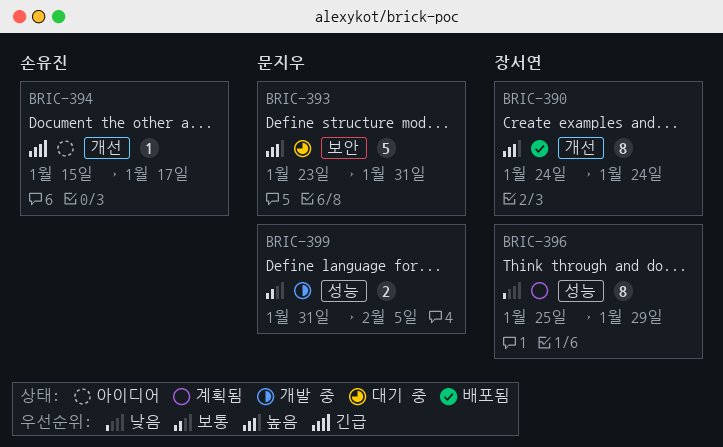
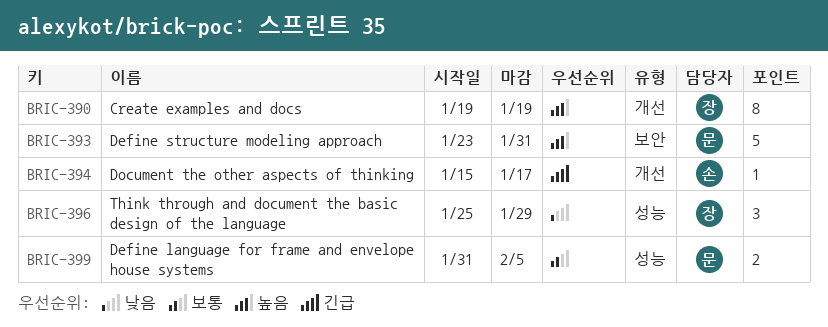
BRIC-390, start: Jan 24 -> Jan 19
BRIC-390, due: Jan 24 -> Jan 19
BRIC-396, estimate: 8 -> 3

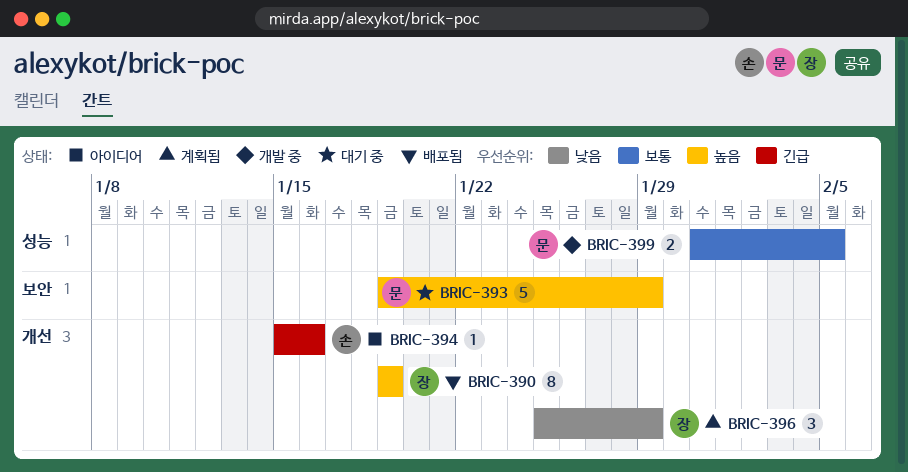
BRIC-393, start: Jan 23 -> Jan 19
BRIC-393, due: Jan 31 -> Jan 29
BRIC-394, due: Jan 17 -> Jan 16
BRIC-396, label: 성능 -> 개선

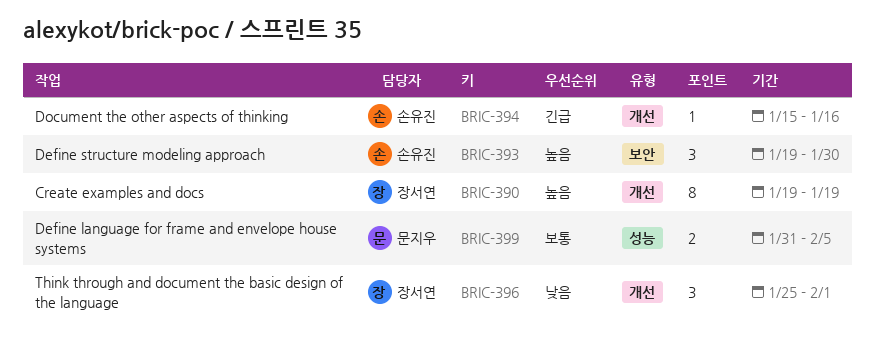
BRIC-393, owner: 문지우 -> 손유진
BRIC-393, estimate: 5 -> 3
BRIC-393, due: Jan 29 -> Jan 30
BRIC-396, due: Jan 29 -> Feb 1

